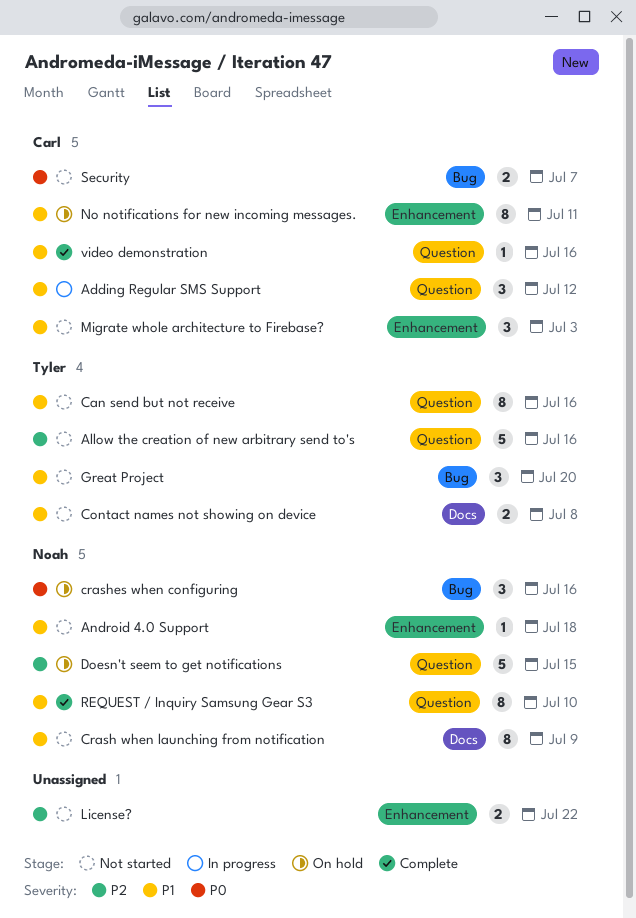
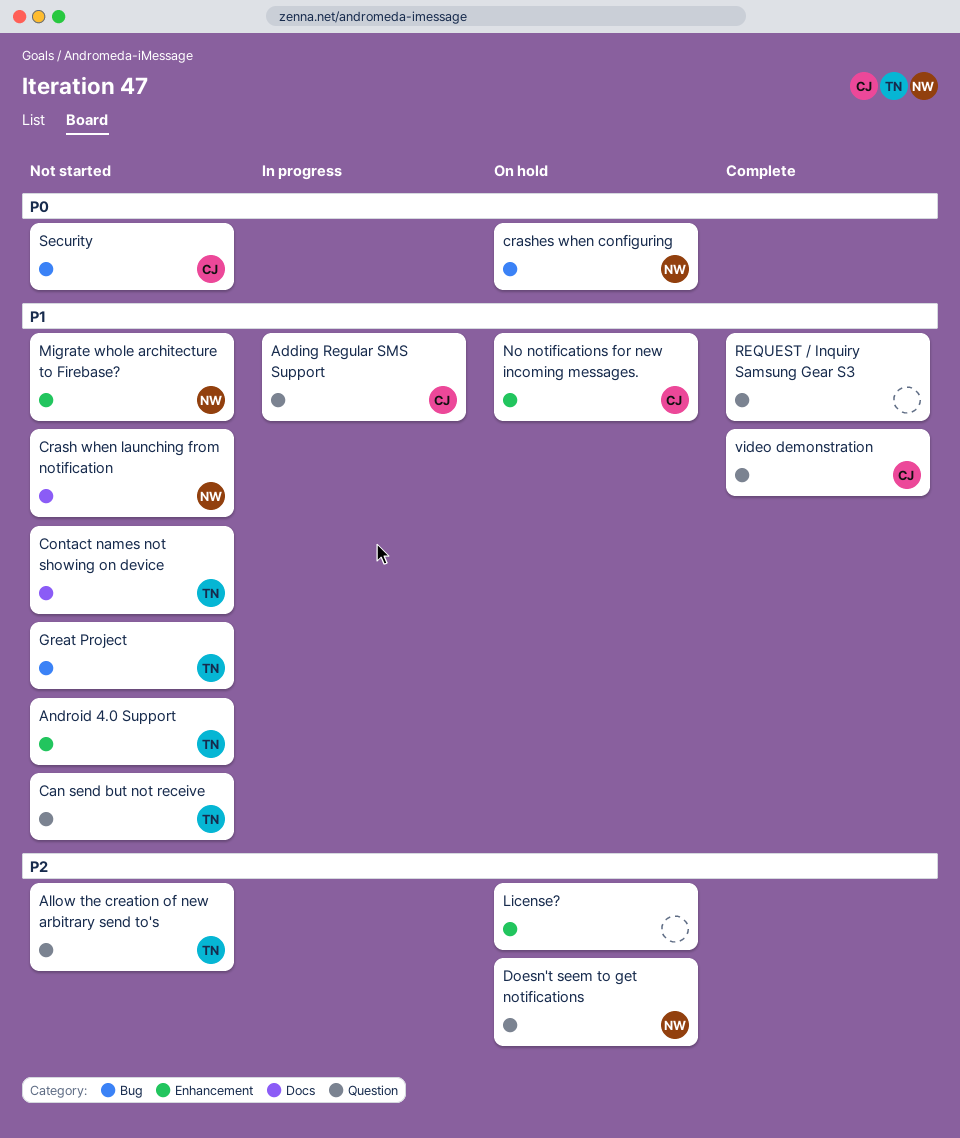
Android 4.0 Support, owner: Noah -> Tyler
License?, status: Not started -> On hold
Migrate whole architecture to Firebase?, owner: Carl -> Noah
REQUEST / Inquiry Samsung Gear S3, owner: Noah -> none

